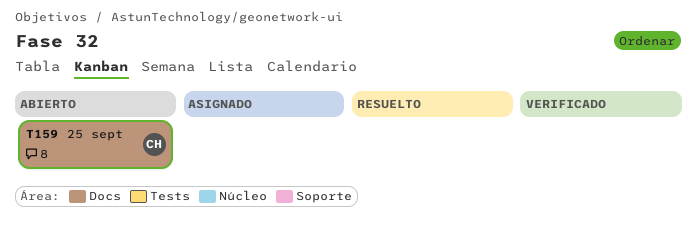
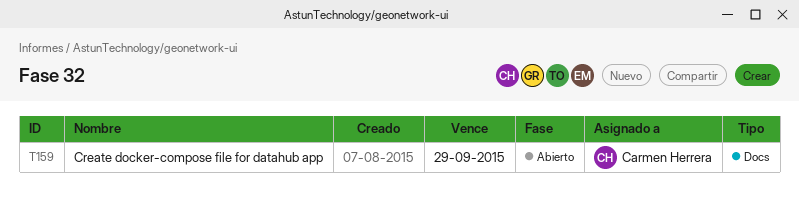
T159, due: Sep 25 -> Sep 29

